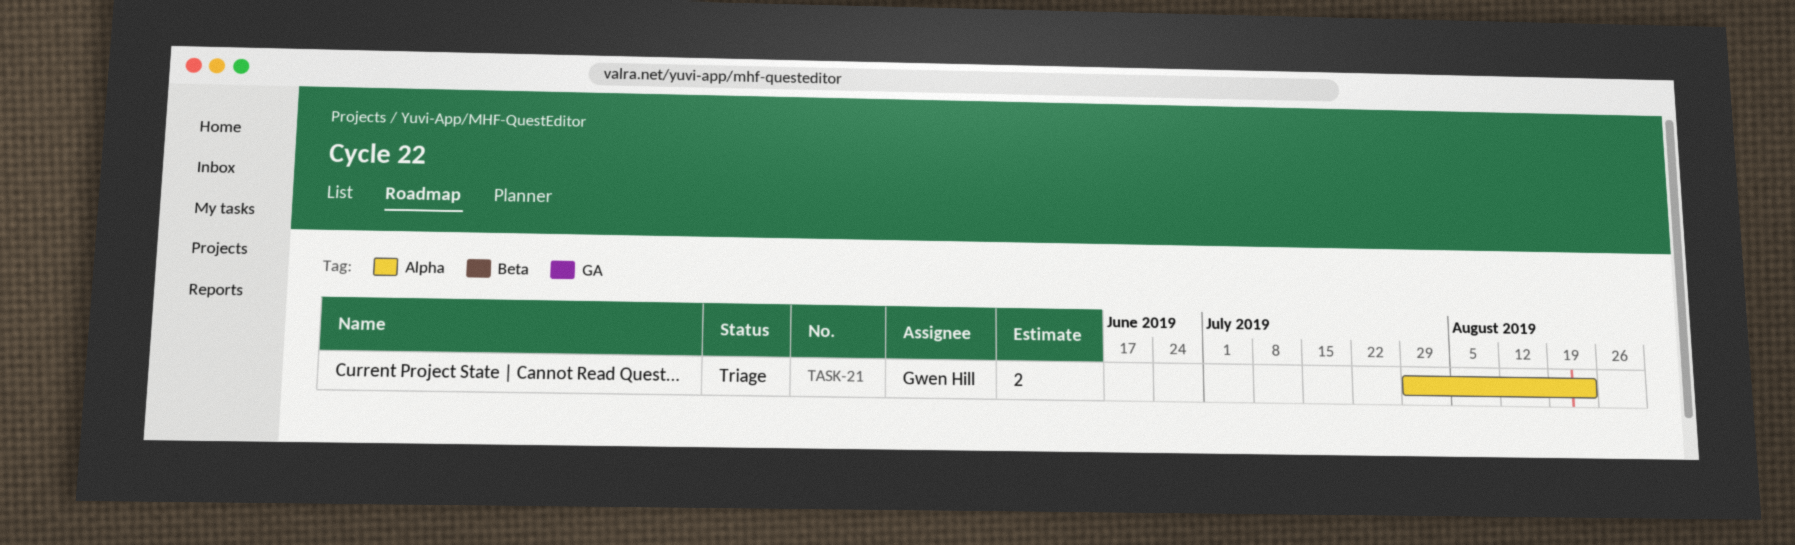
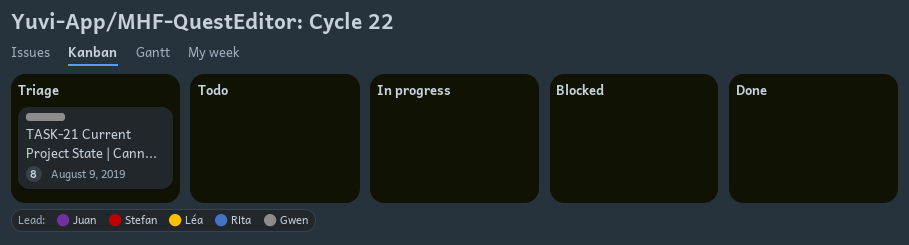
TASK-21, estimate: 2 -> 8
TASK-21, due: Aug 23 -> Aug 9

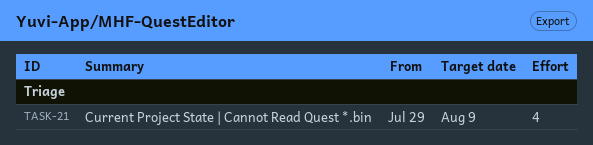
TASK-21, estimate: 8 -> 4

